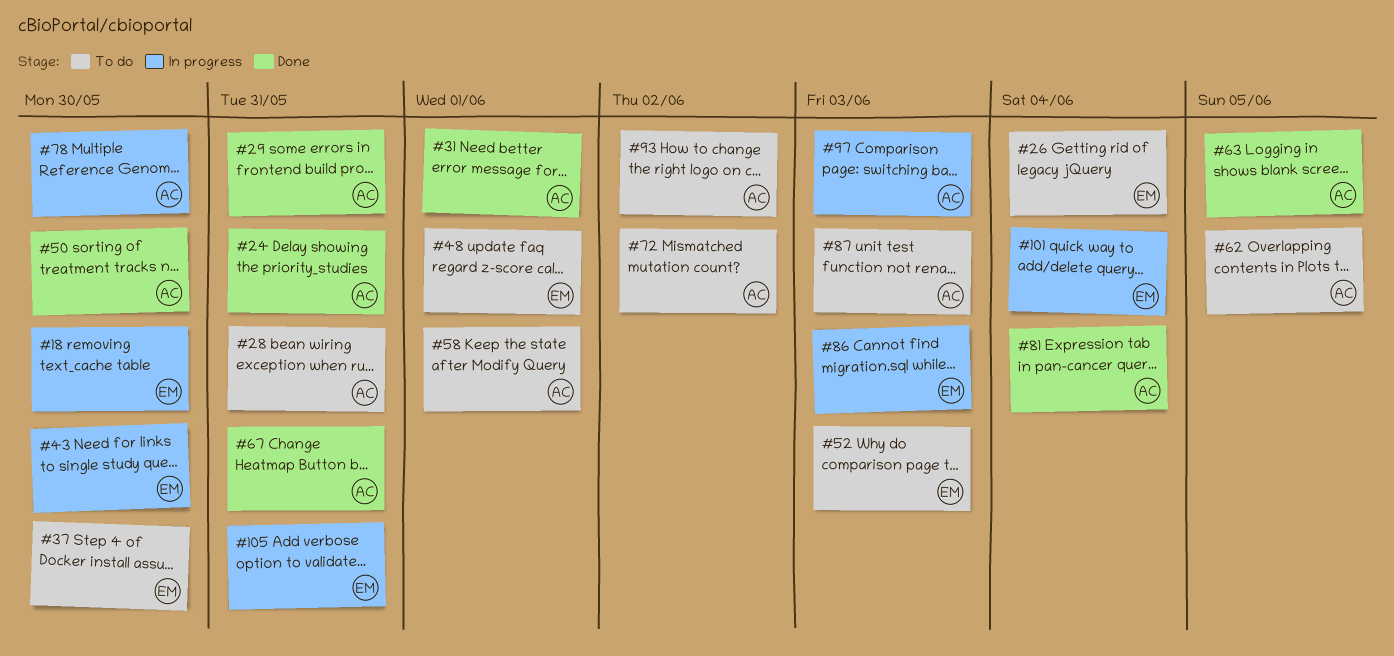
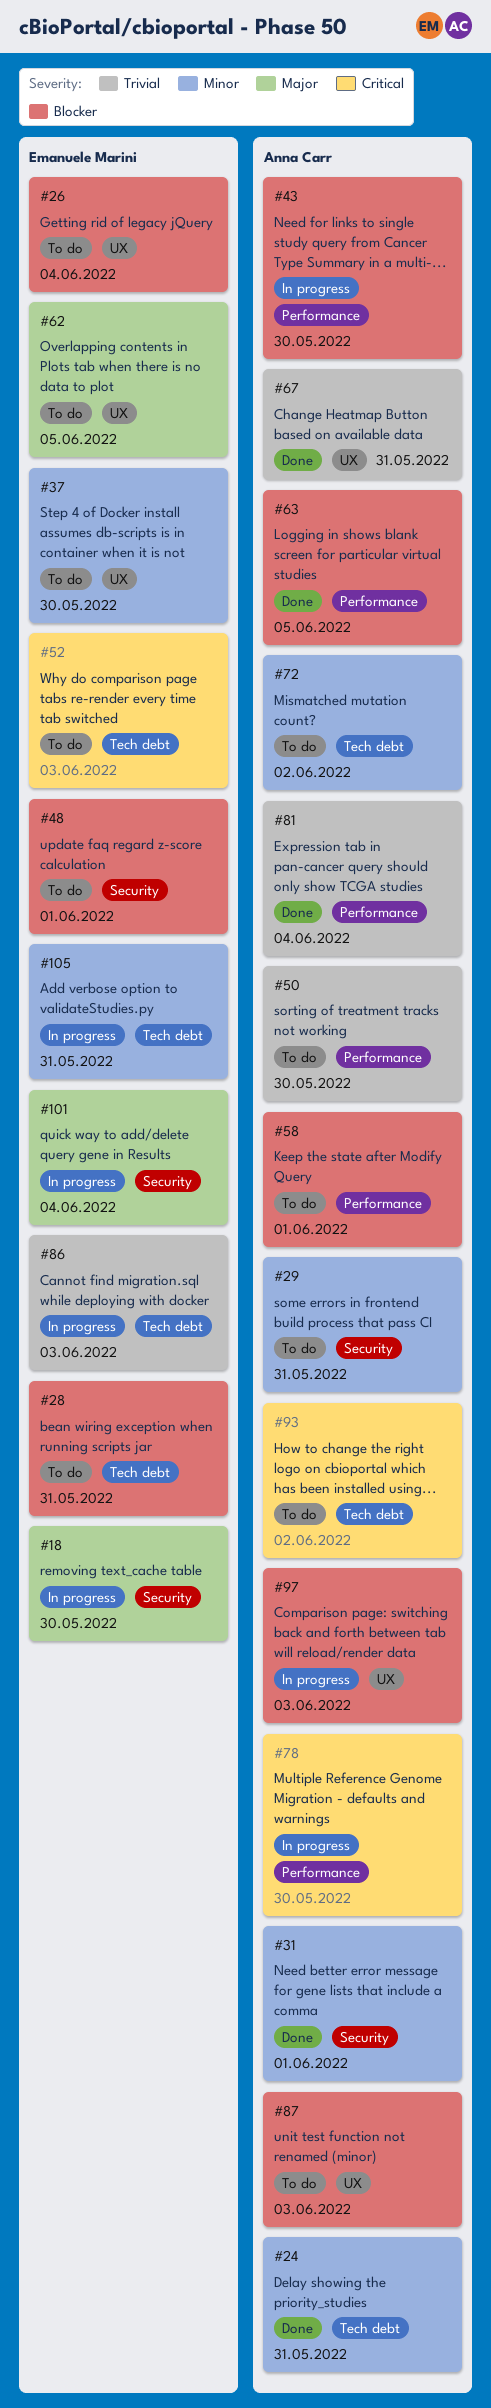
#28, owner: Anna Carr -> Emanuele Marini
#29, status: Done -> To do
#43, owner: Emanuele Marini -> Anna Carr
#50, status: Done -> To do
#62, owner: Anna Carr -> Emanuele Marini

